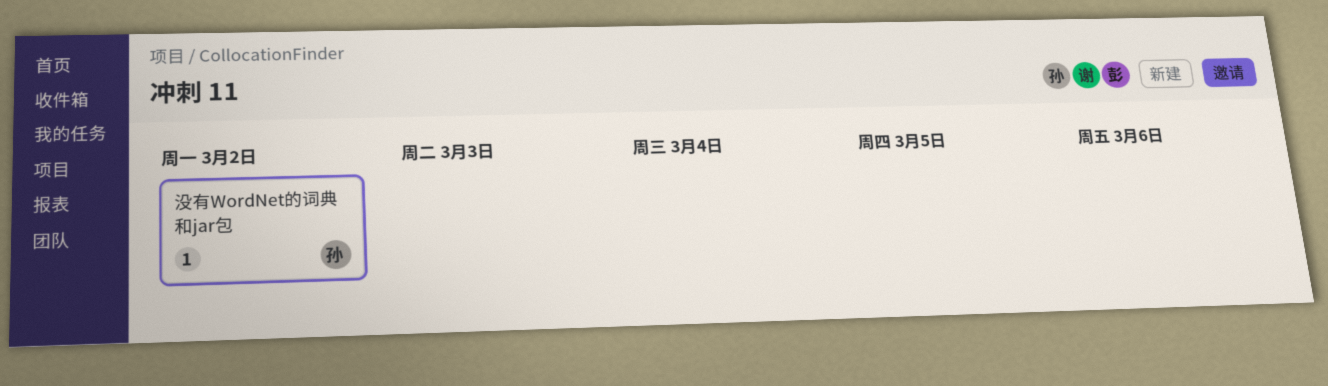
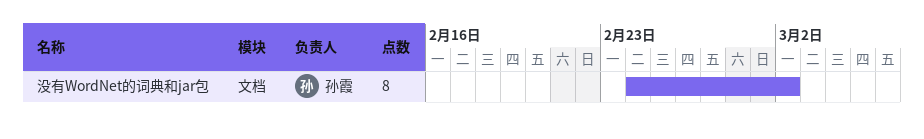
没有WordNet的词典和jar包, estimate: 1 -> 8

